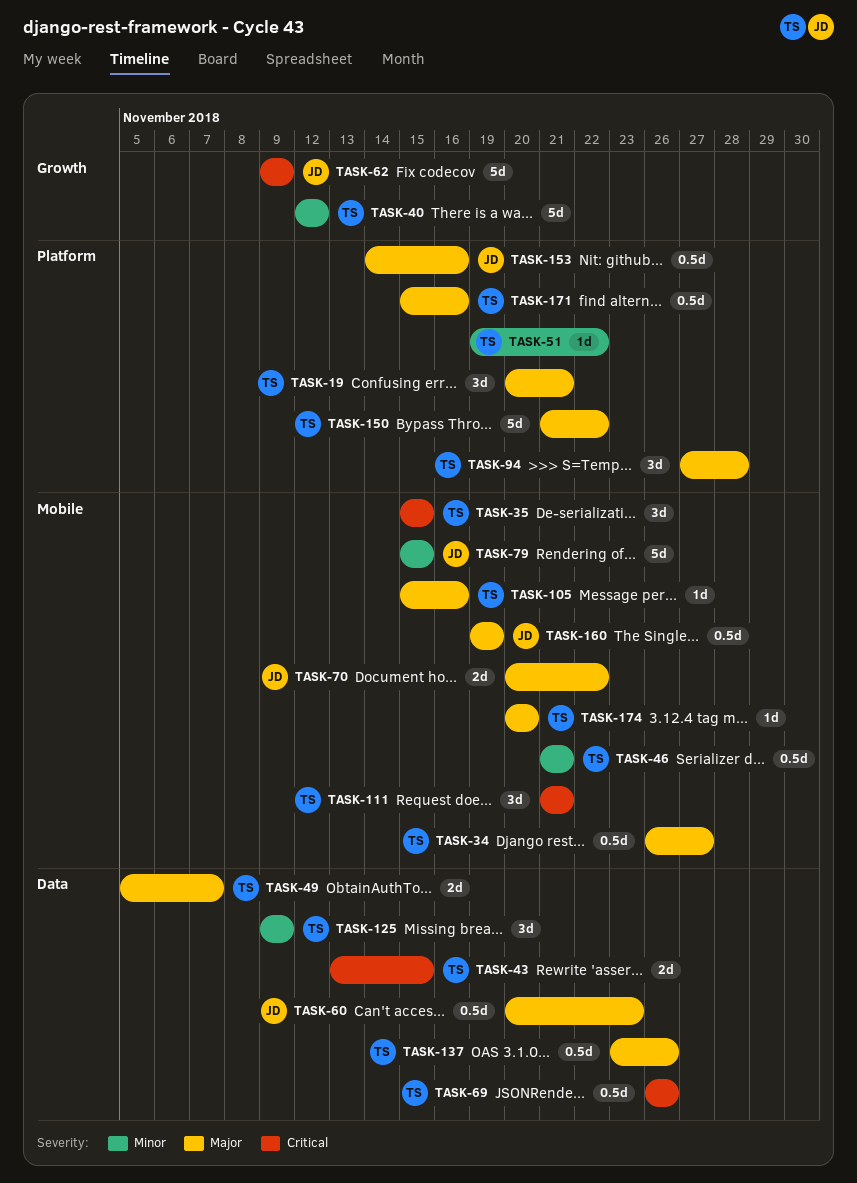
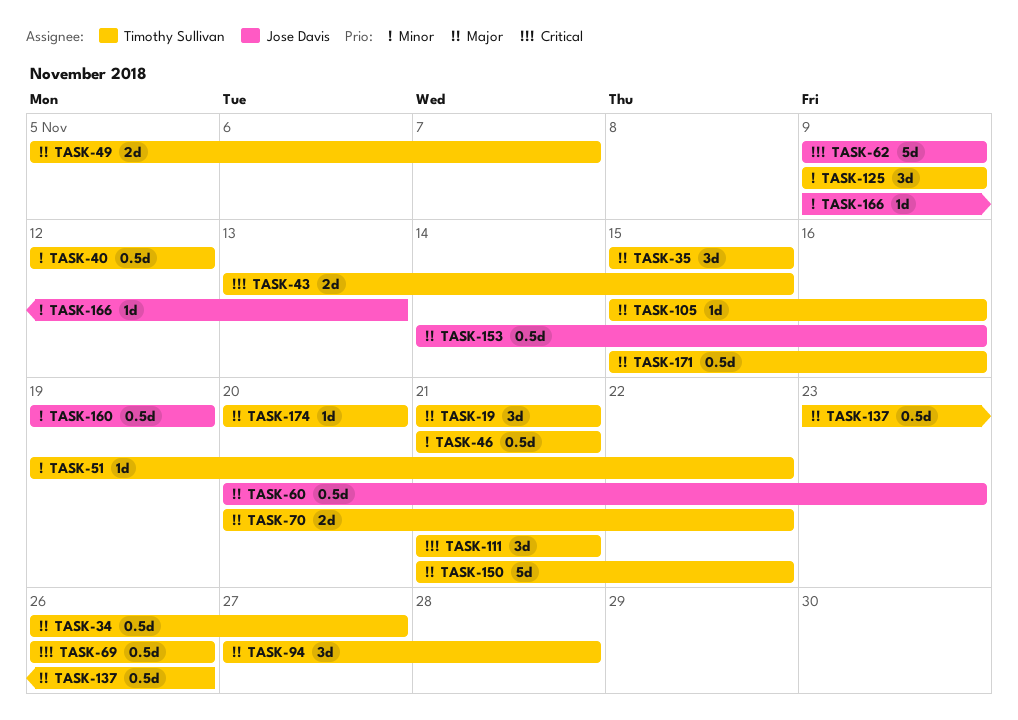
TASK-19, start: Nov 20 -> Nov 21
TASK-35, priority: Critical -> Major
TASK-40, estimate: 5d -> 0.5d
TASK-70, owner: Jose Davis -> Timothy Sullivan
TASK-79: present -> none
TASK-160, priority: Major -> Minor
TASK-166: none -> present

